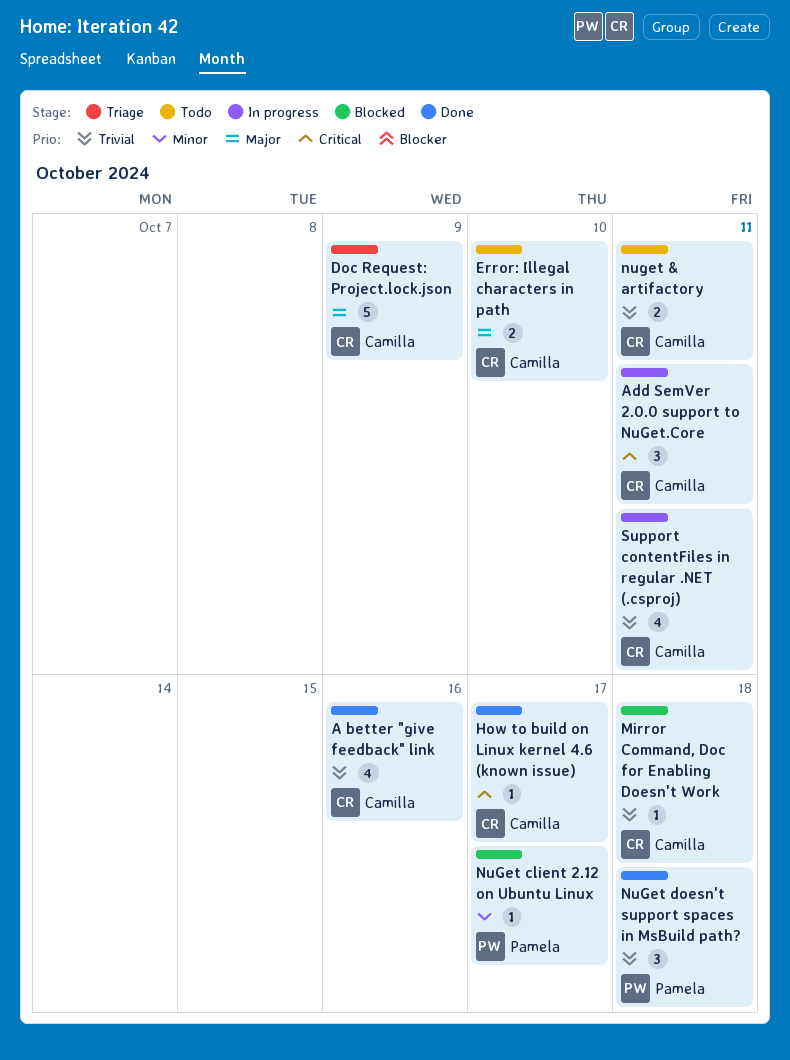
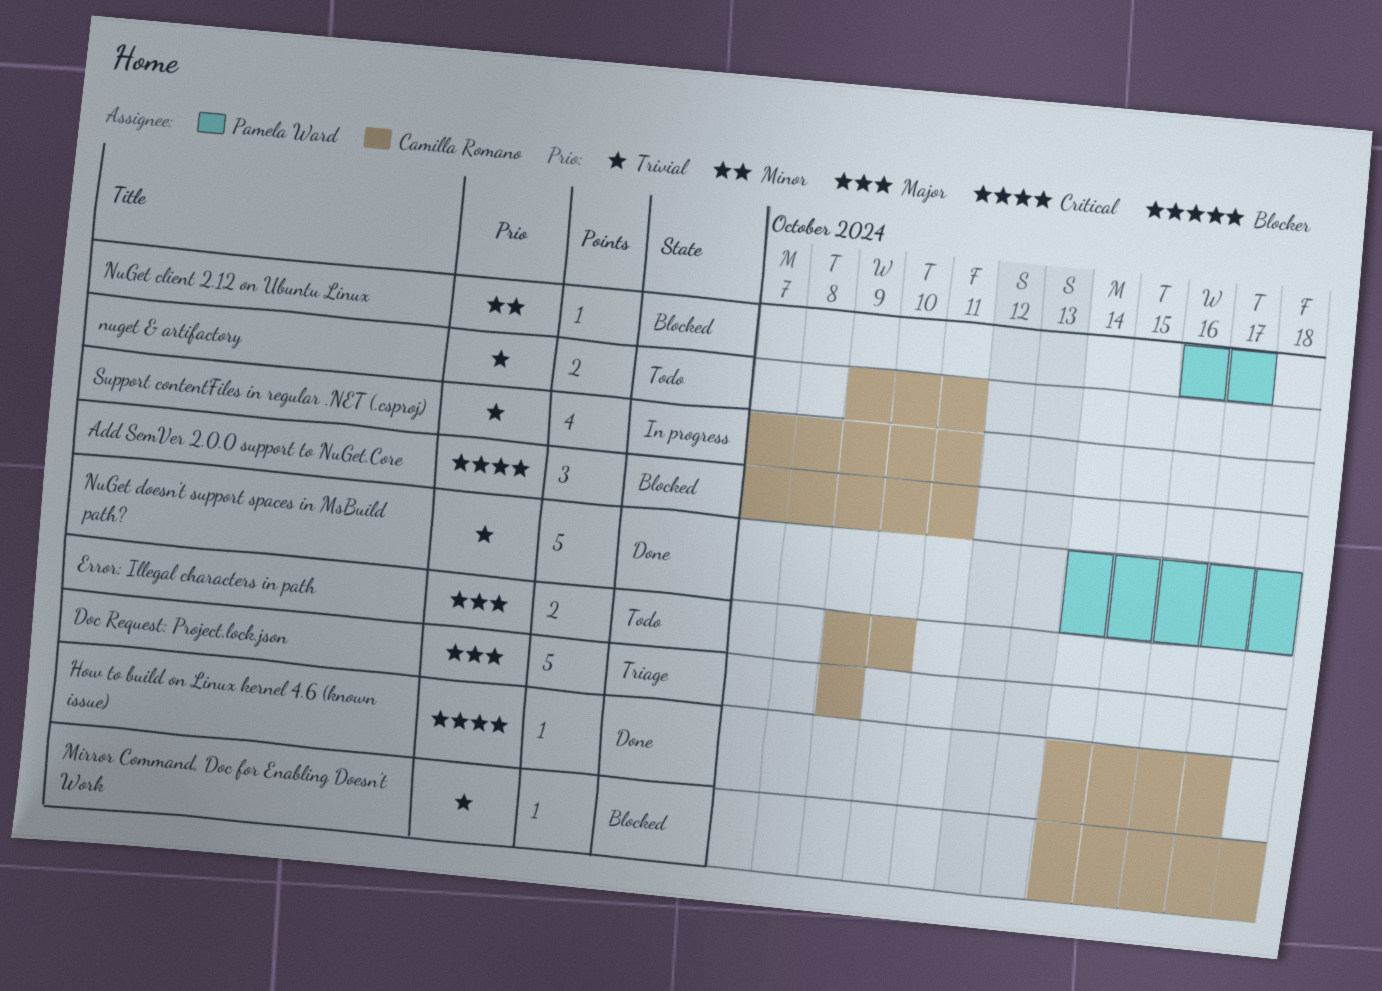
A better "give feedback" link: present -> none
Add SemVer 2.0.0 support to NuGet.Core, status: In progress -> Blocked
NuGet doesn't support spaces in MsBuild path?, estimate: 3 -> 5

